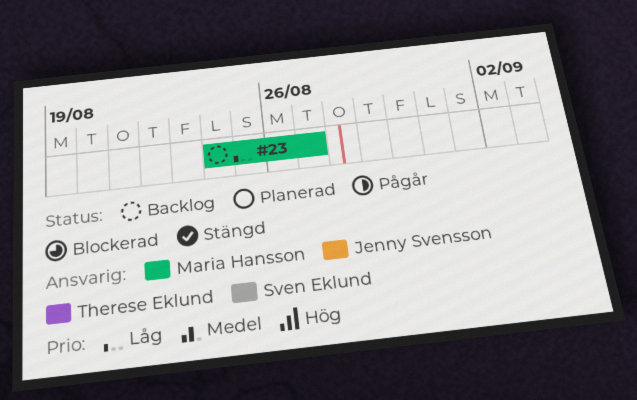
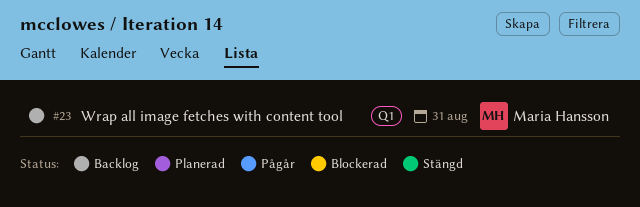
#23, due: Aug 27 -> Aug 31

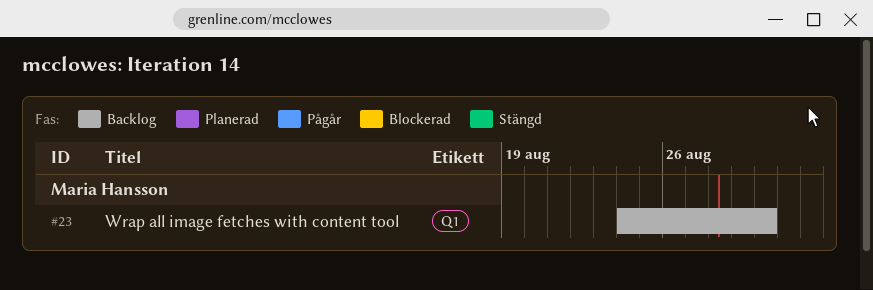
#23, due: Aug 31 -> Aug 30

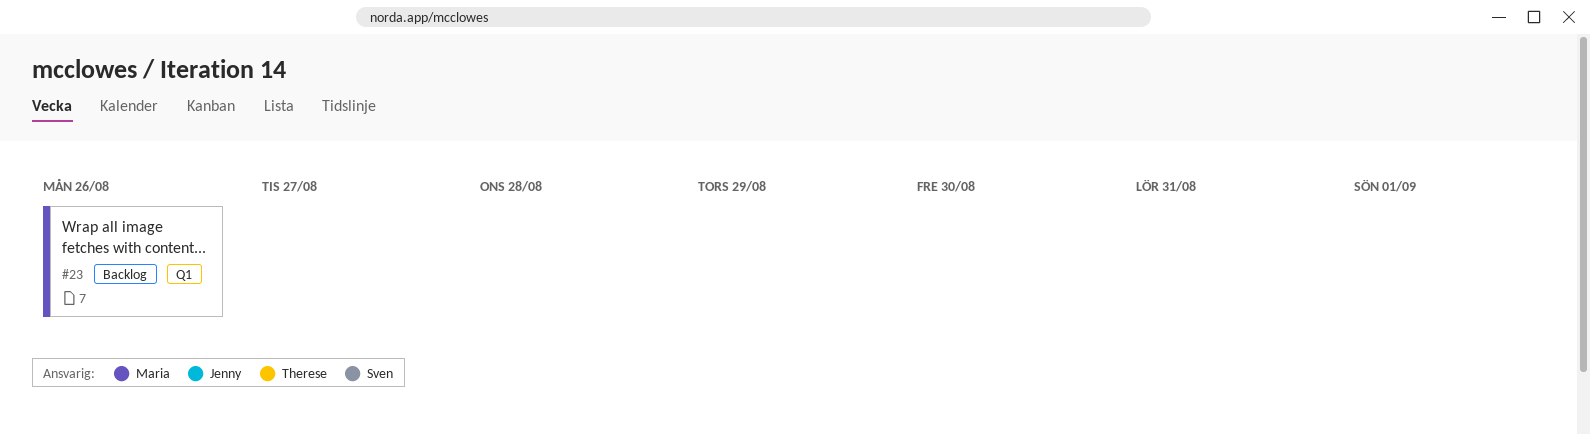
#23, due: Aug 30 -> Aug 26

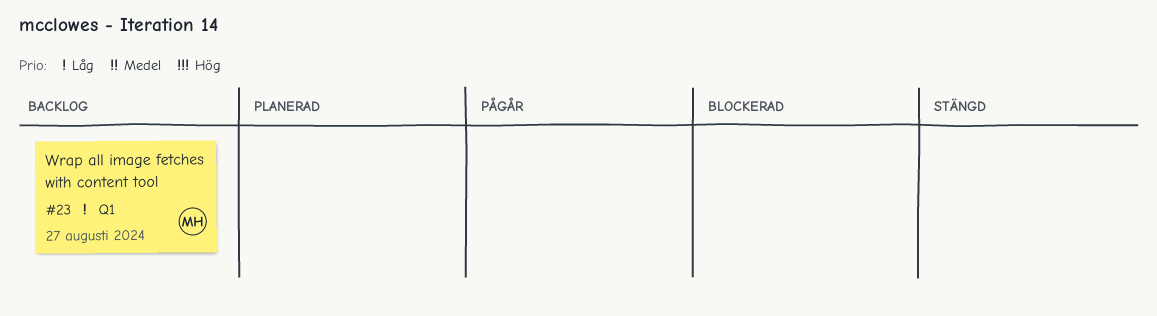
#23, due: Aug 26 -> Aug 27

